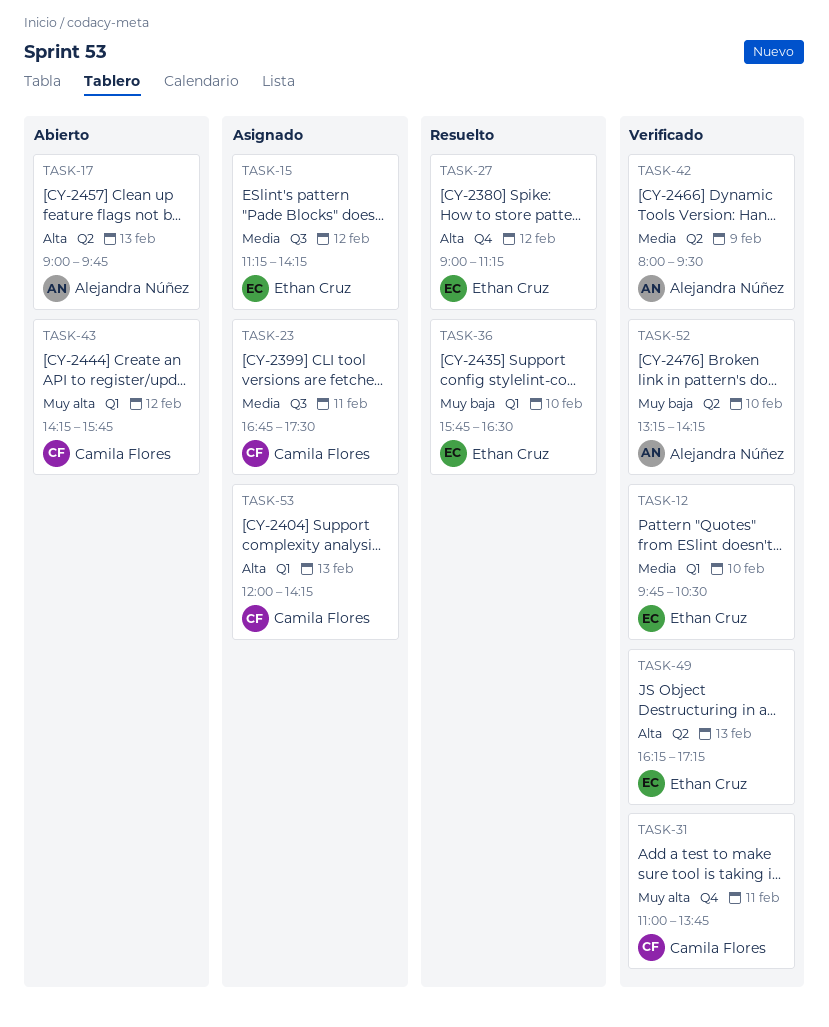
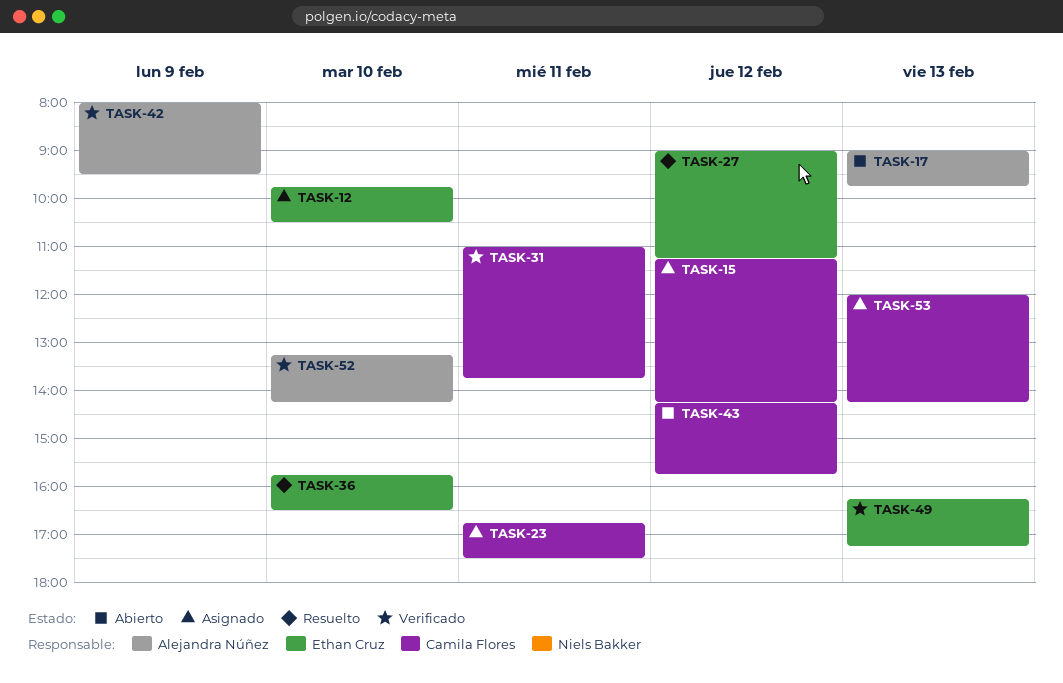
TASK-12, status: Verificado -> Asignado
TASK-15, owner: Ethan Cruz -> Camila Flores

